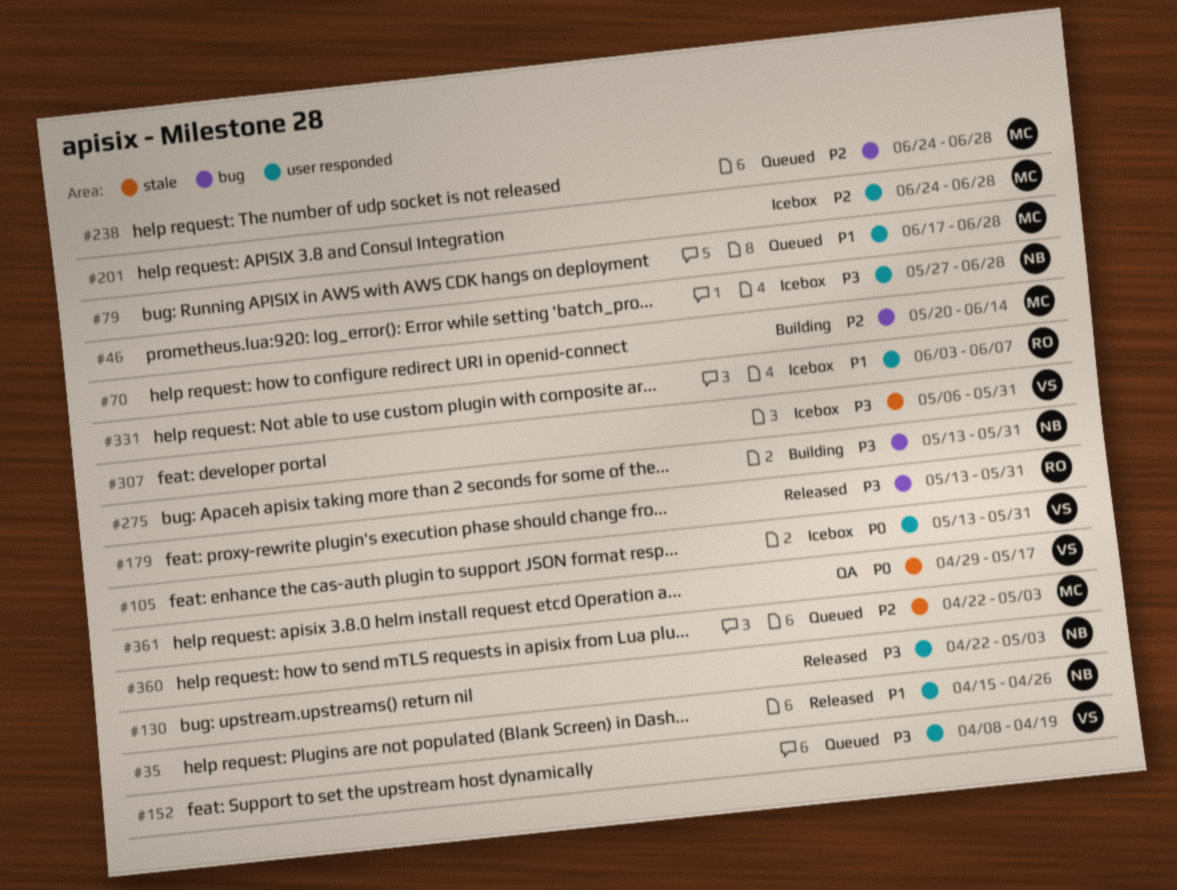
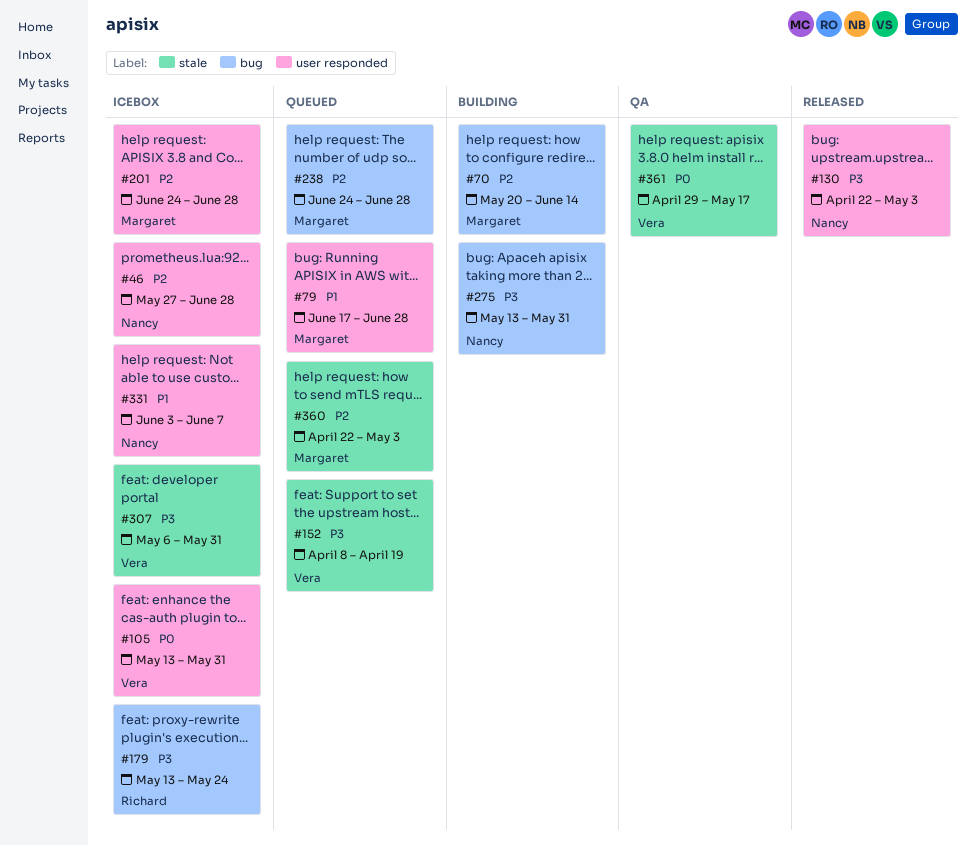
#35: present -> none
#46, priority: P3 -> P2
#152, label: user responded -> stale
#179, status: Released -> Icebox
#179, due: May 31 -> May 24
#331, owner: Richard -> Nancy

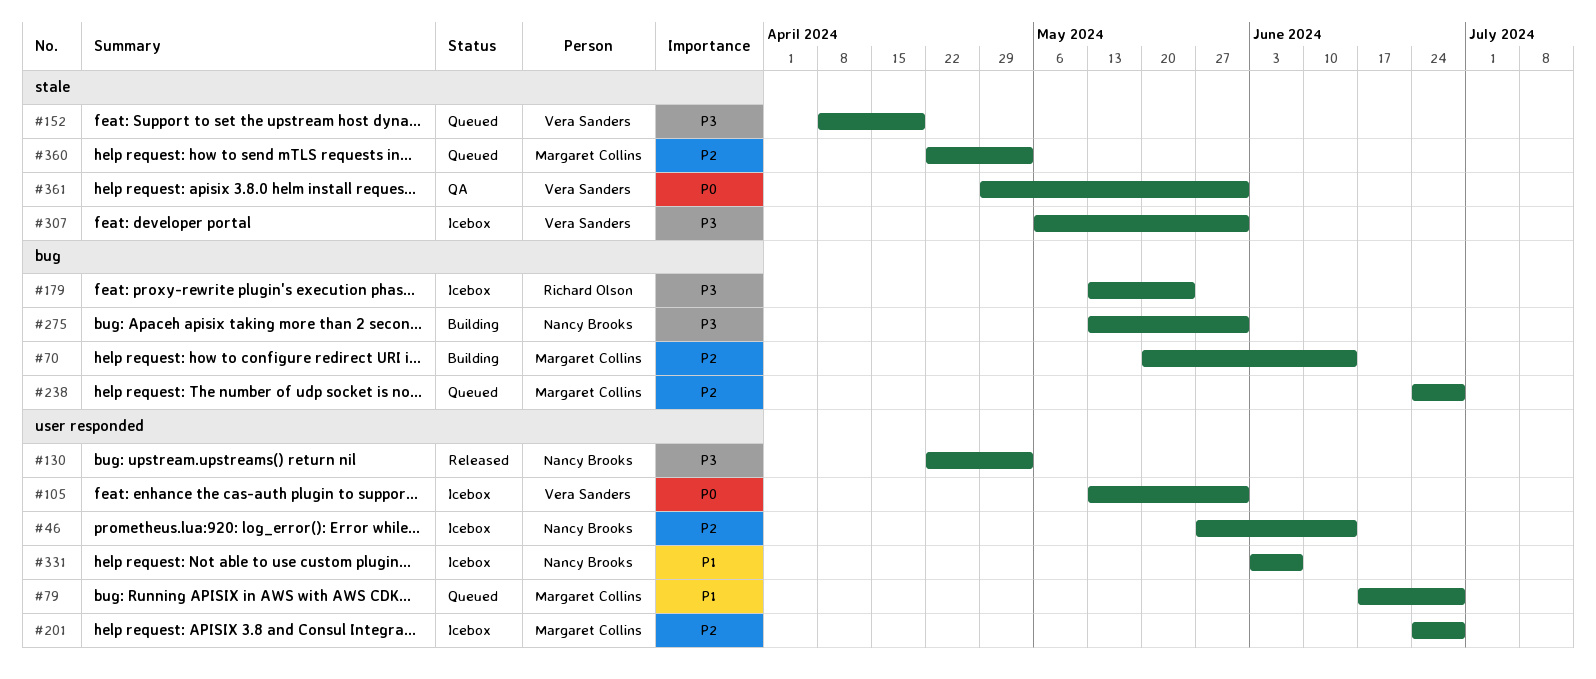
#46, due: Jun 28 -> Jun 14
#361, due: May 17 -> May 31

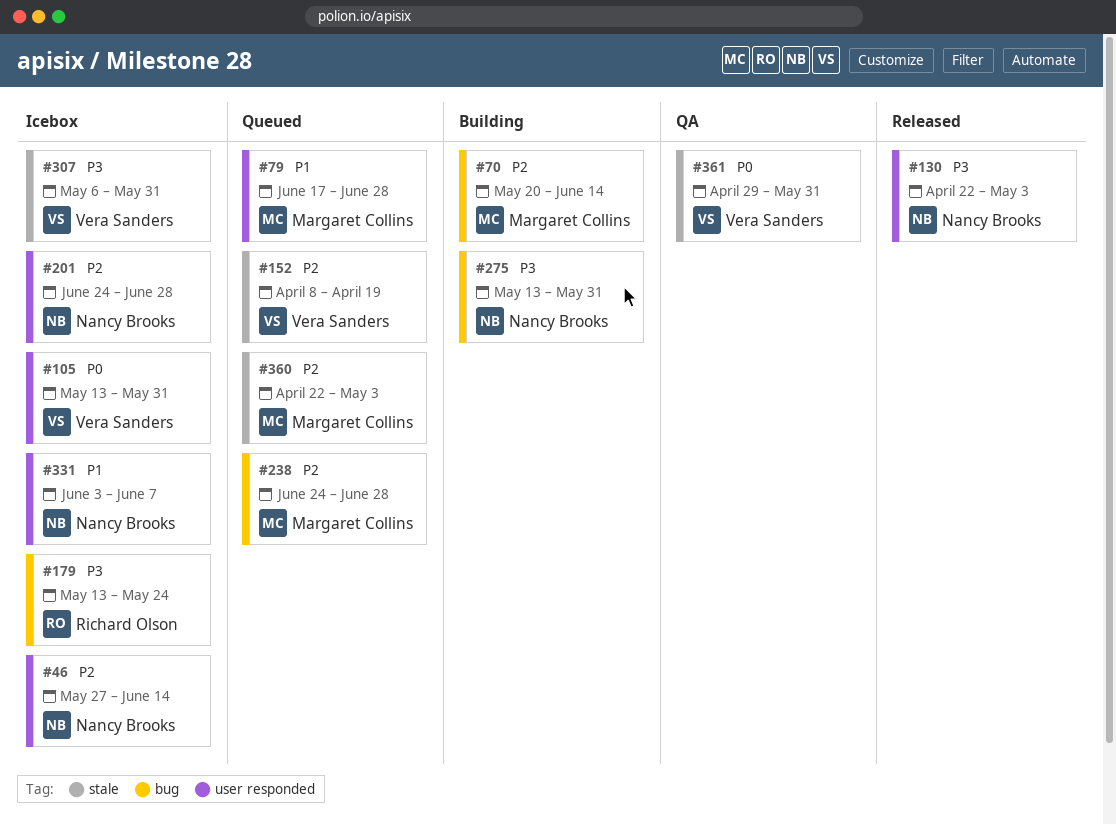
#152, priority: P3 -> P2
#201, owner: Margaret Collins -> Nancy Brooks

